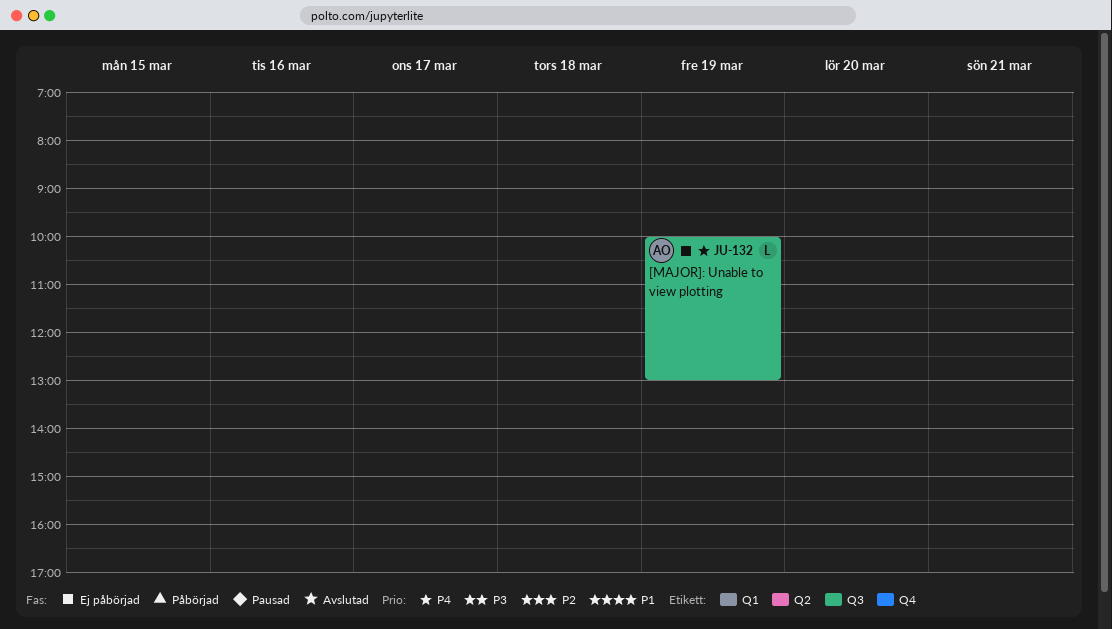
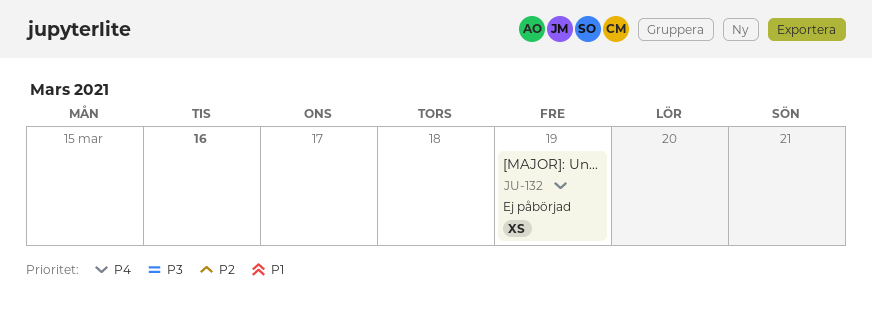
JU-132, estimate: L -> XS

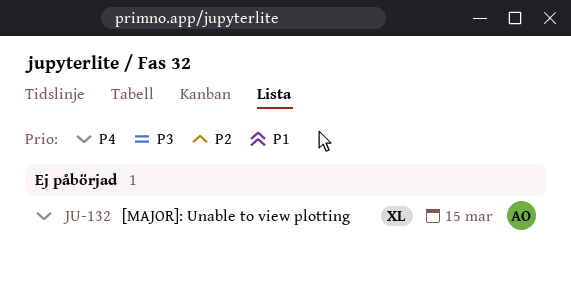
JU-132, estimate: XS -> XL
JU-132, day: Mar 19 -> Mar 15

